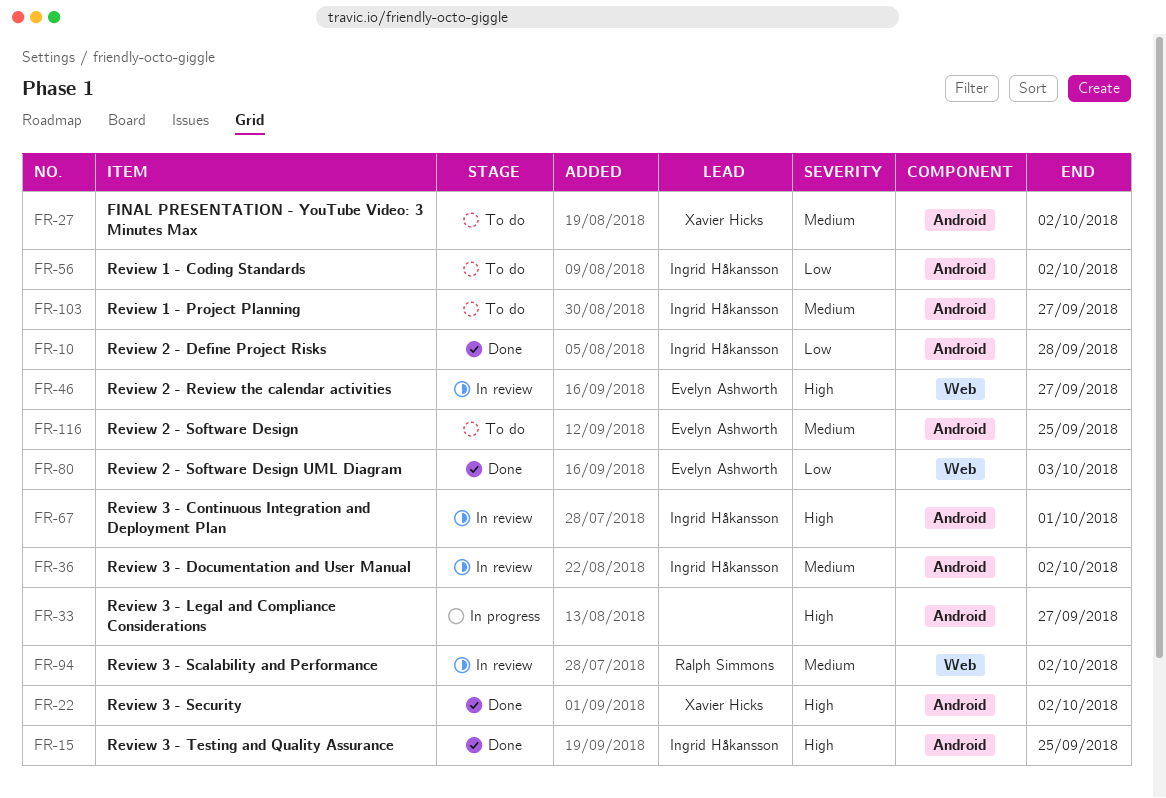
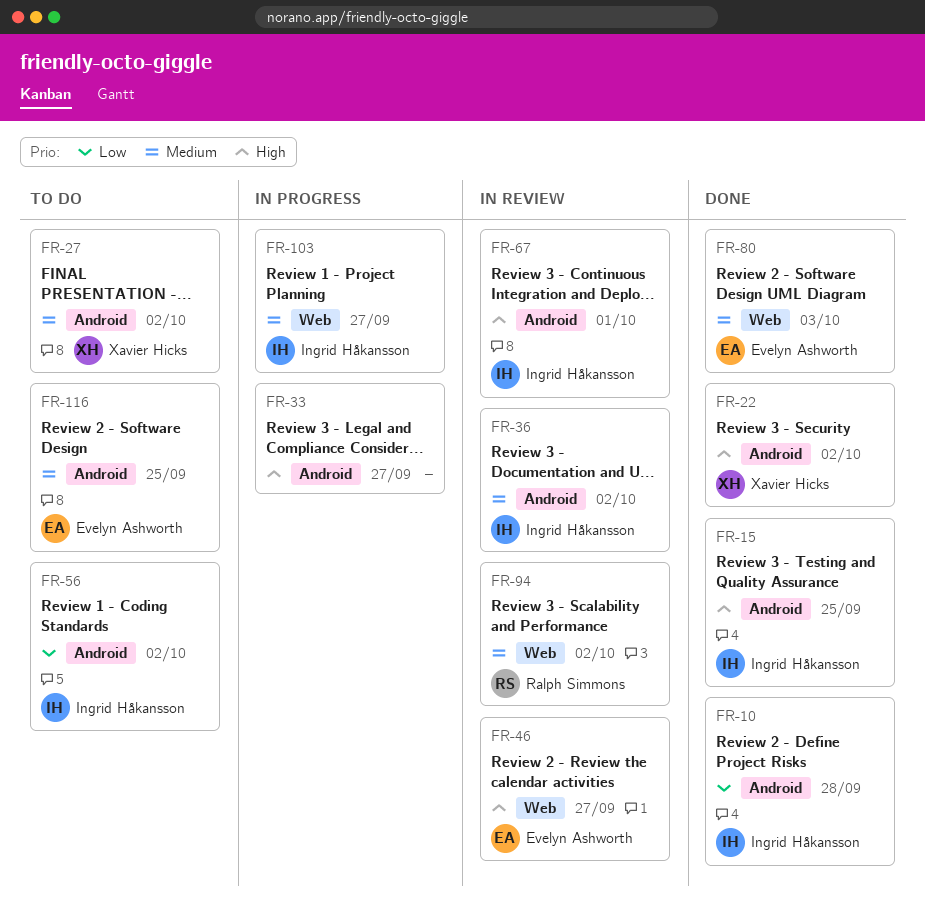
FR-80, priority: Low -> Medium
FR-103, status: To do -> In progress
FR-103, label: Android -> Web

